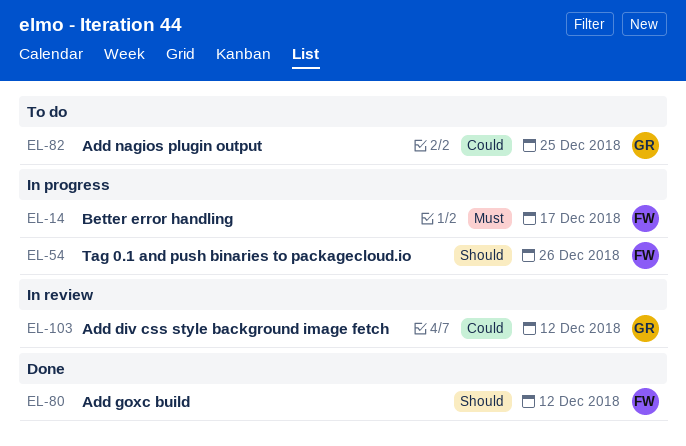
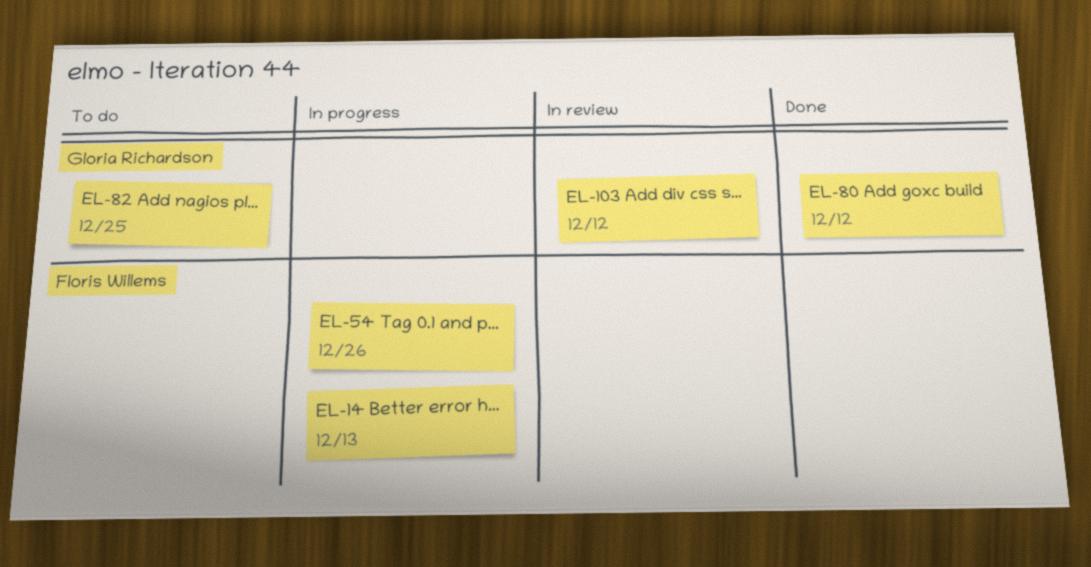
EL-14, due: Dec 17 -> Dec 13
EL-80, owner: Floris Willems -> Gloria Richardson

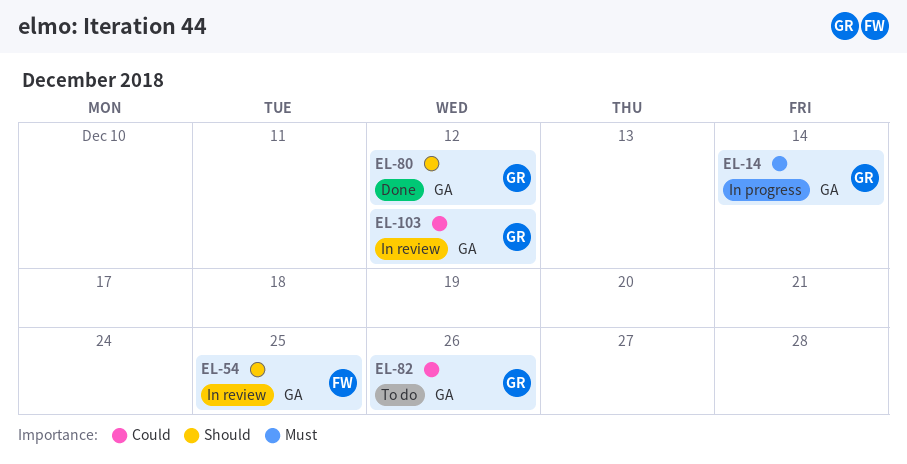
EL-14, owner: Floris Willems -> Gloria Richardson
EL-14, due: Dec 13 -> Dec 14
EL-54, status: In progress -> In review
EL-54, due: Dec 26 -> Dec 25
EL-82, due: Dec 25 -> Dec 26

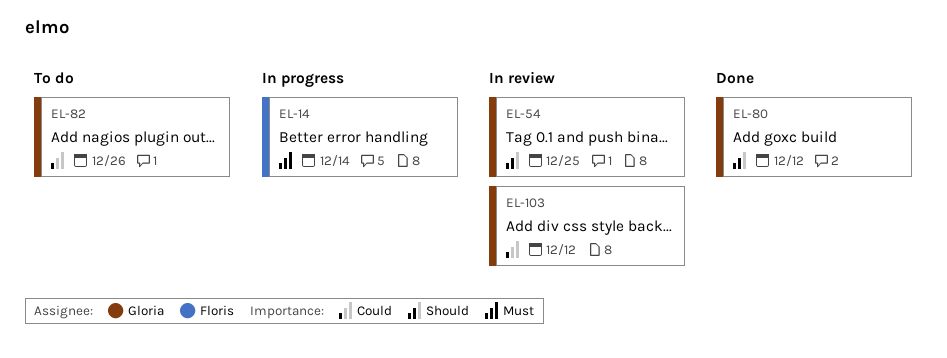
EL-14, owner: Gloria -> Floris
EL-54, owner: Floris -> Gloria

